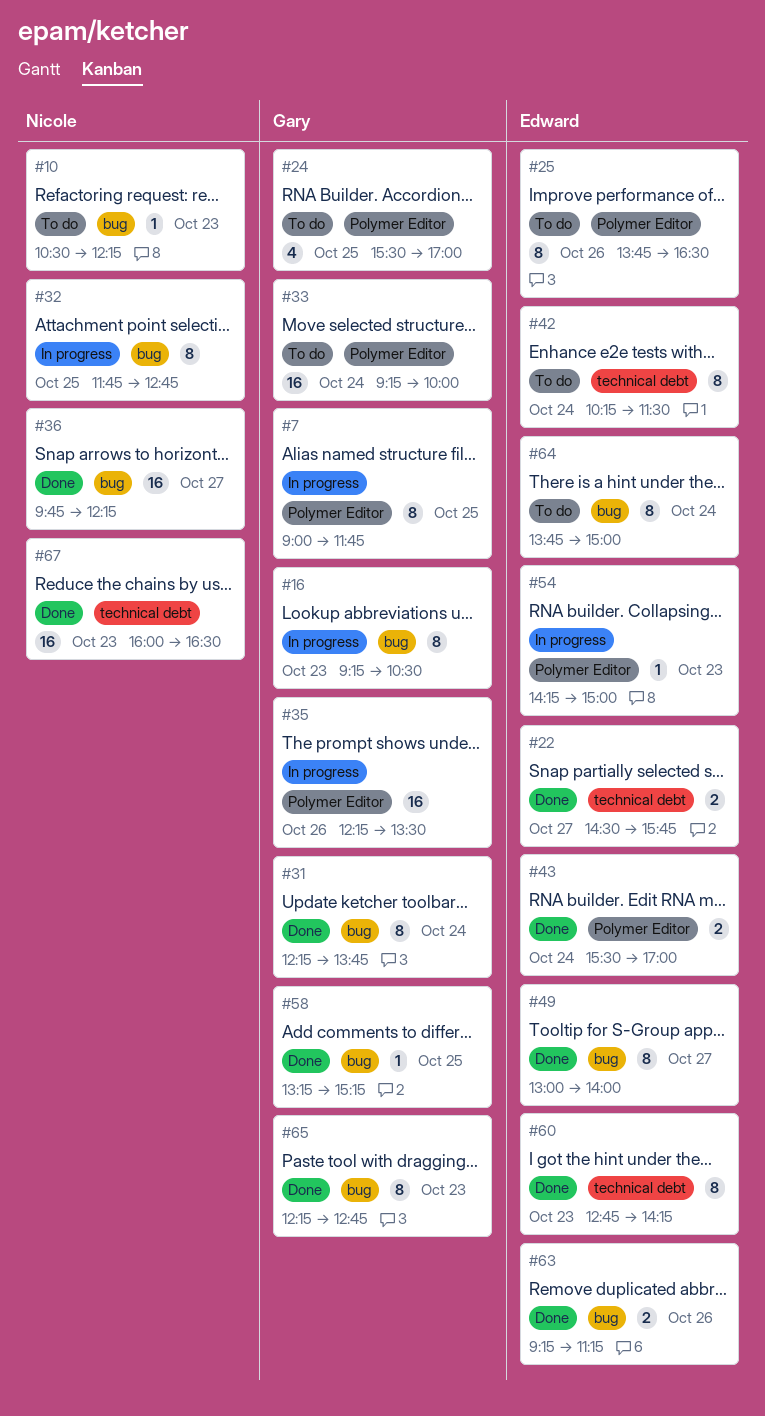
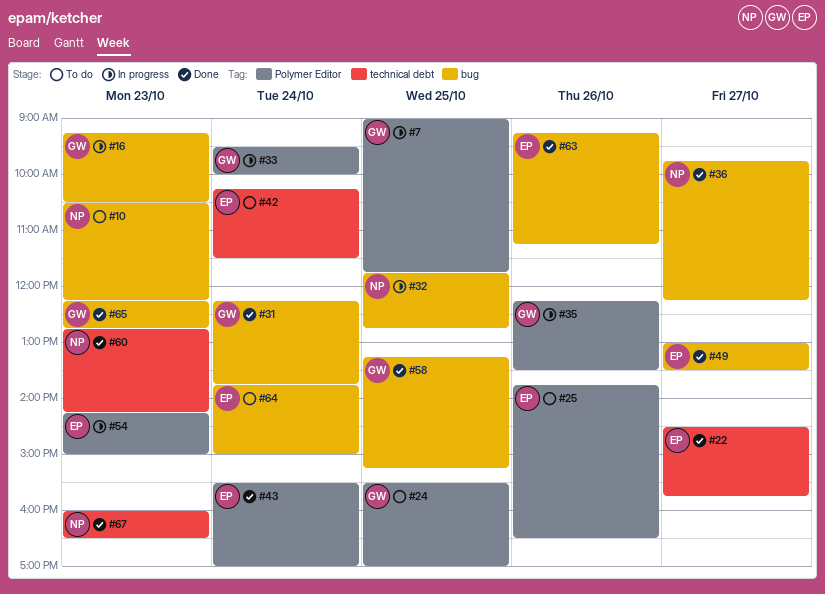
#33, status: To do -> In progress
#33, begins: 09:15 -> 09:30
#49, ends: 14:00 -> 13:30
#60, owner: Edward -> Nicole

